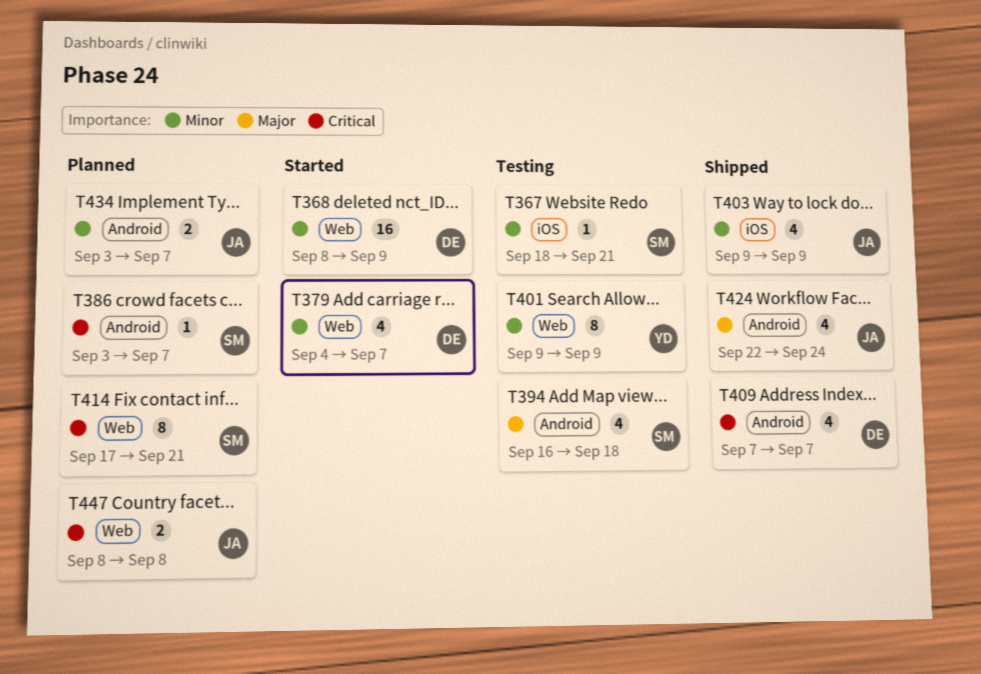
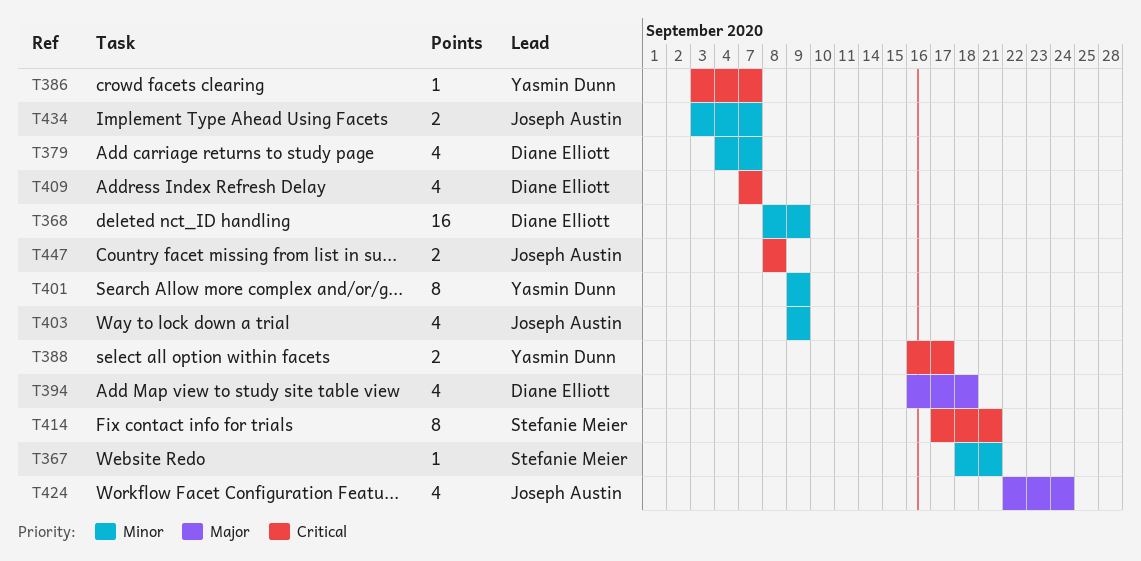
T386, owner: Stefanie Meier -> Yasmin Dunn
T388: none -> present
T394, owner: Stefanie Meier -> Diane Elliott

